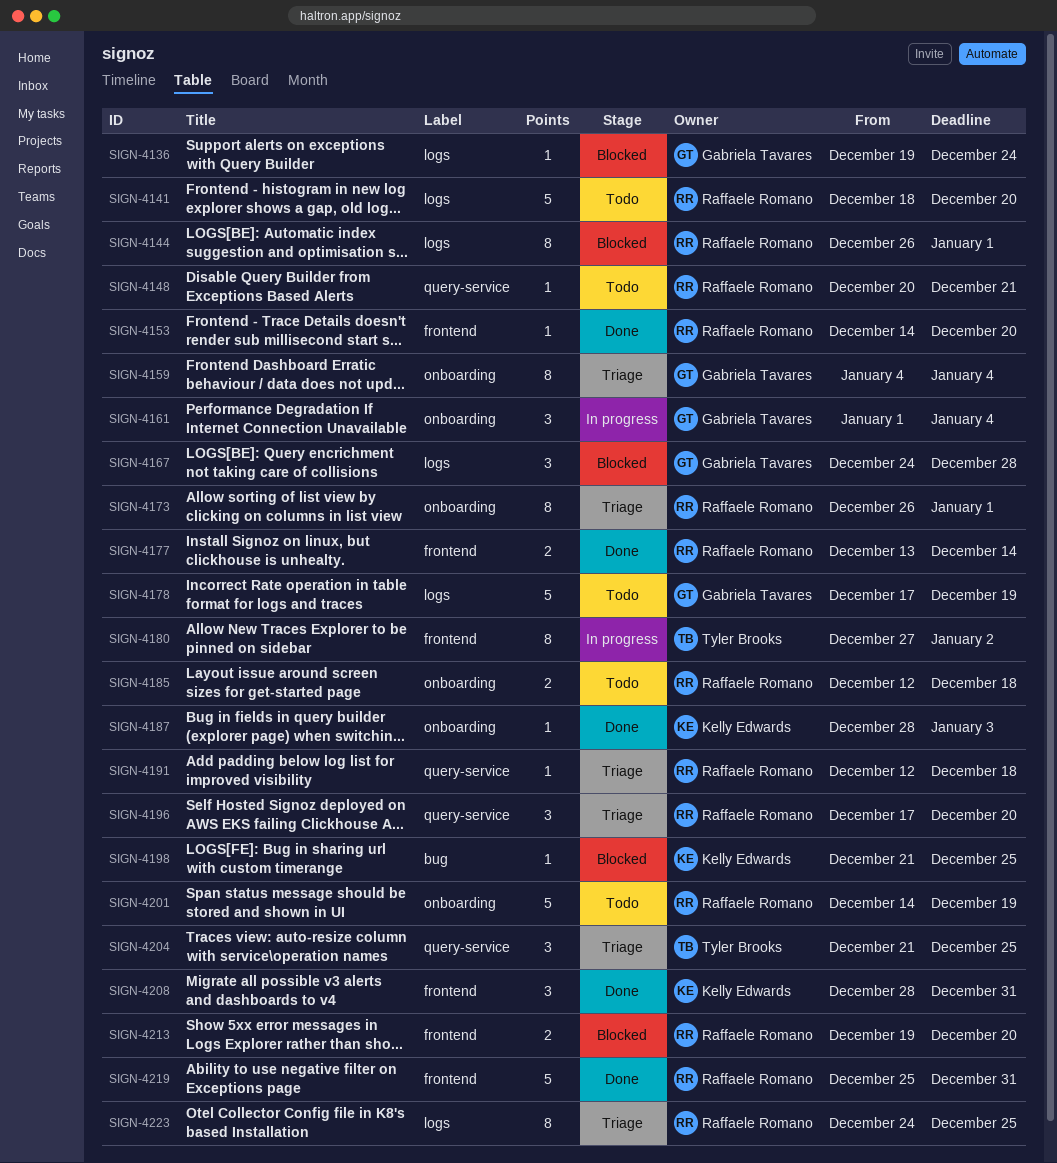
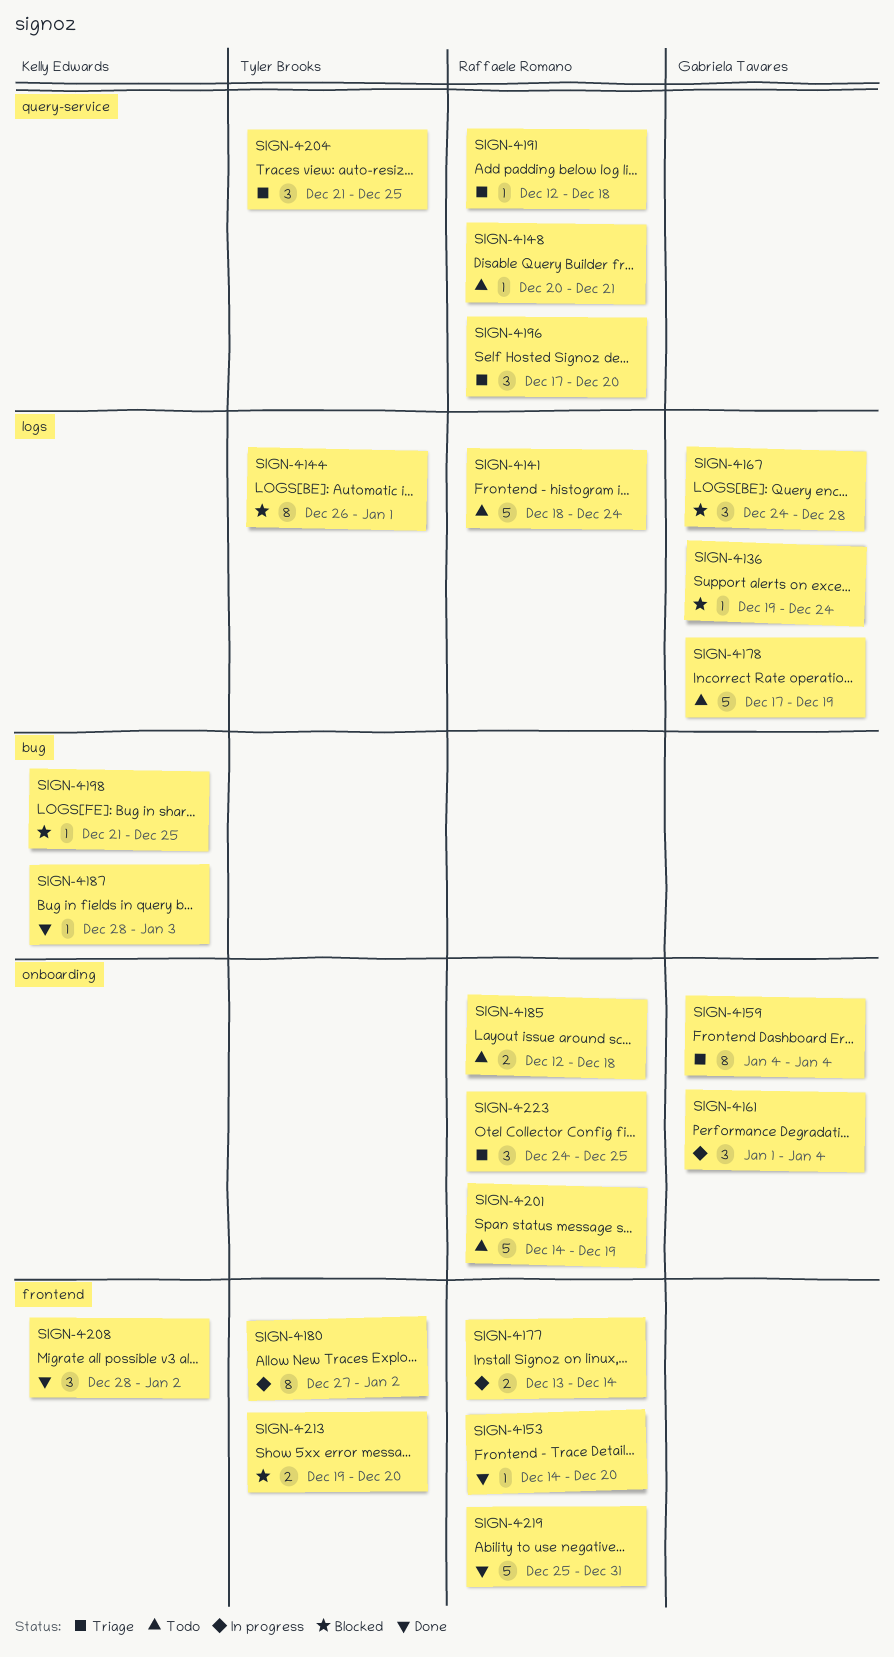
SIGN-4141, due: Dec 20 -> Dec 24
SIGN-4144, owner: Raffaele Romano -> Tyler Brooks
SIGN-4173: present -> none
SIGN-4177, status: Done -> In progress
SIGN-4187, label: onboarding -> bug
SIGN-4208, due: Dec 31 -> Jan 2
SIGN-4213, owner: Raffaele Romano -> Tyler Brooks
SIGN-4223, label: logs -> onboarding
SIGN-4223, estimate: 8 -> 3

